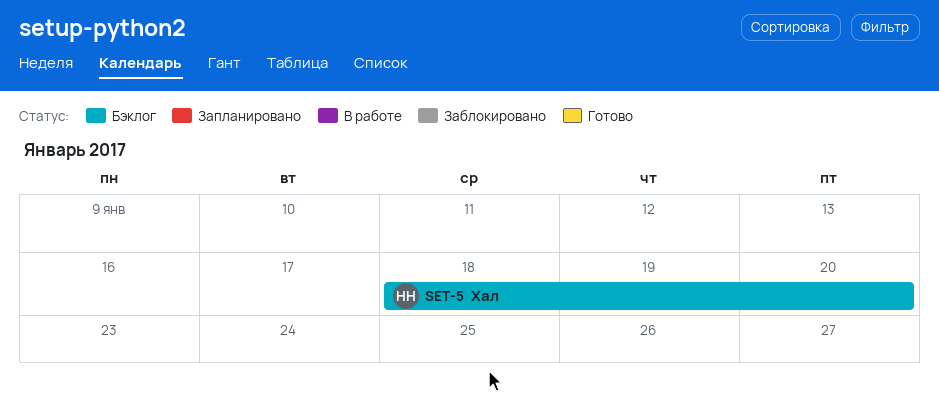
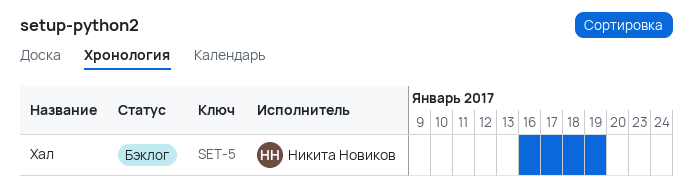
SET-5, start: Jan 18 -> Jan 16
SET-5, due: Jan 20 -> Jan 19

